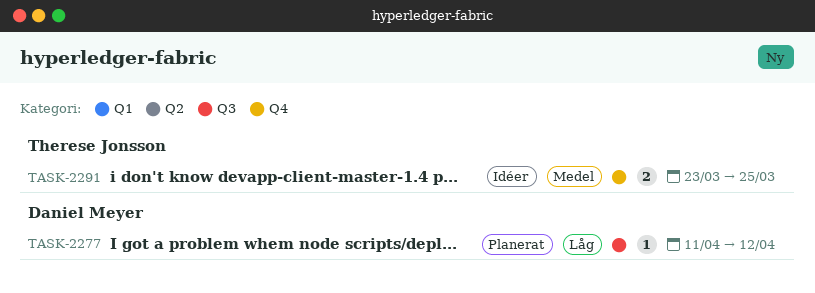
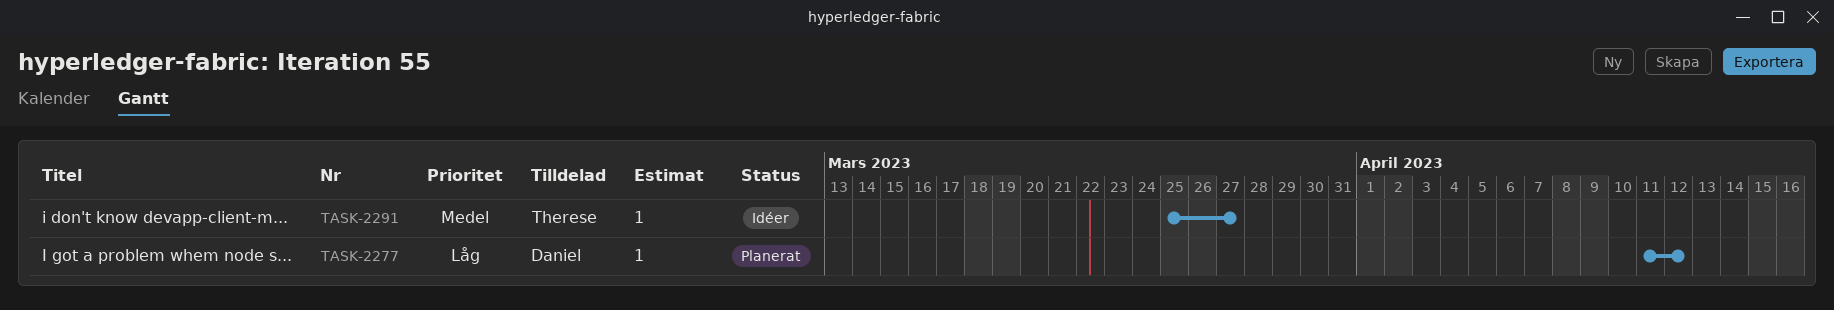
TASK-2291, estimate: 2 -> 1
TASK-2291, start: Mar 23 -> Mar 25
TASK-2291, due: Mar 25 -> Mar 27

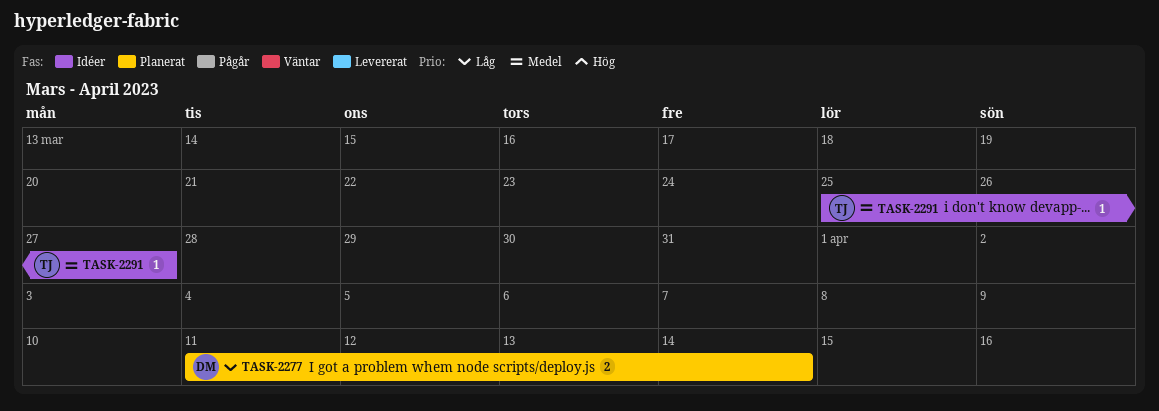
TASK-2277, estimate: 1 -> 2
TASK-2277, due: Apr 12 -> Apr 14

